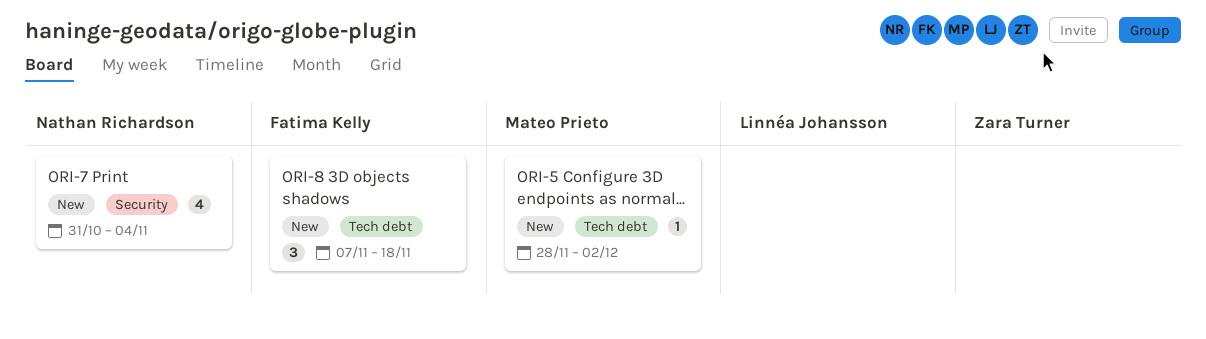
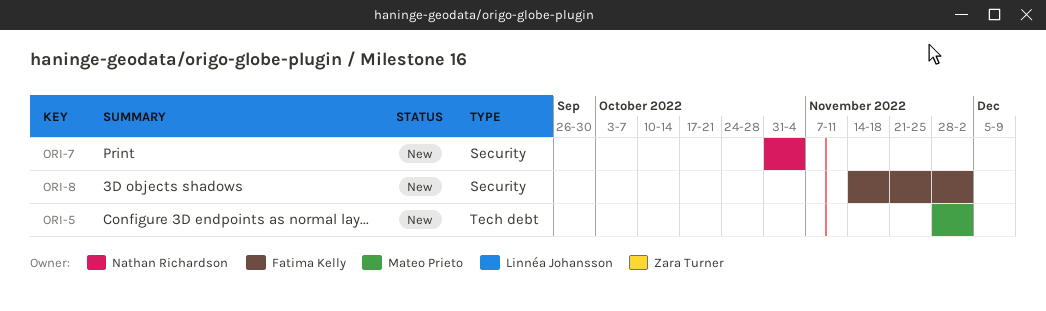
ORI-8, label: Tech debt -> Security
ORI-8, start: Nov 7 -> Nov 14
ORI-8, due: Nov 18 -> Dec 2

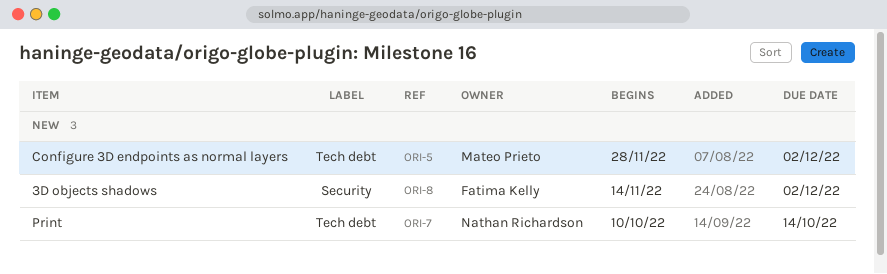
ORI-7, label: Security -> Tech debt
ORI-7, start: Oct 31 -> Oct 10
ORI-7, due: Nov 4 -> Oct 14

